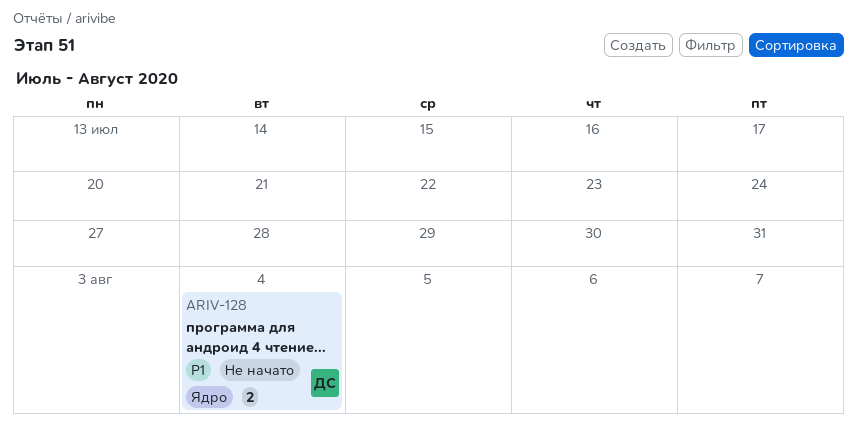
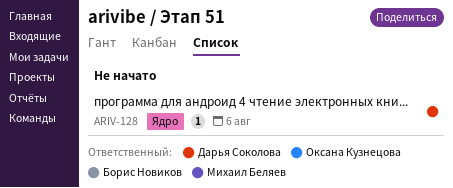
ARIV-128, estimate: 2 -> 1
ARIV-128, due: Aug 4 -> Aug 6

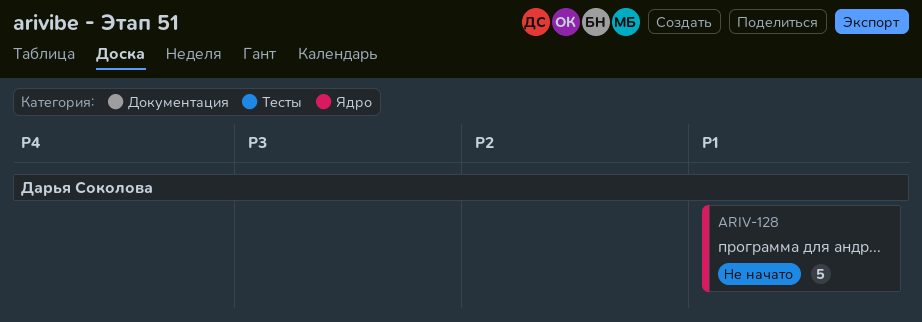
ARIV-128, estimate: 1 -> 5

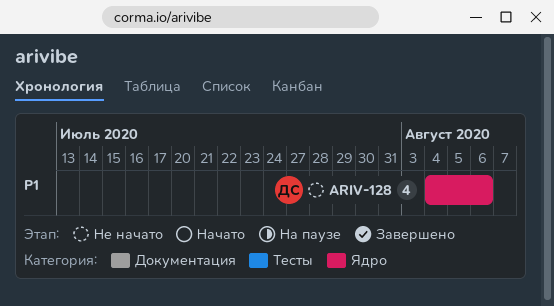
ARIV-128, estimate: 5 -> 4

